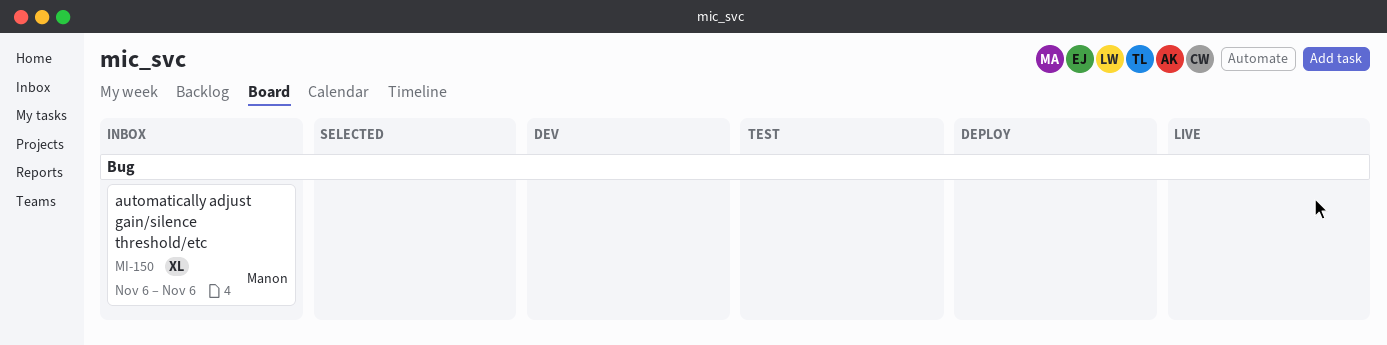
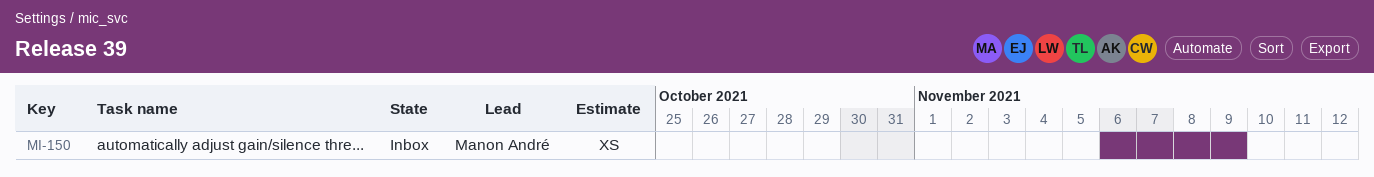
MI-150, estimate: XL -> XS
MI-150, due: Nov 6 -> Nov 9

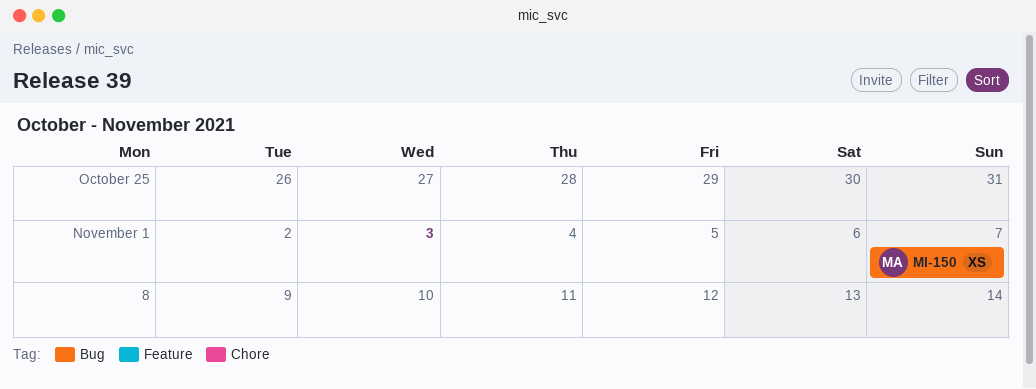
MI-150, start: Nov 6 -> Nov 7
MI-150, due: Nov 9 -> Nov 7

